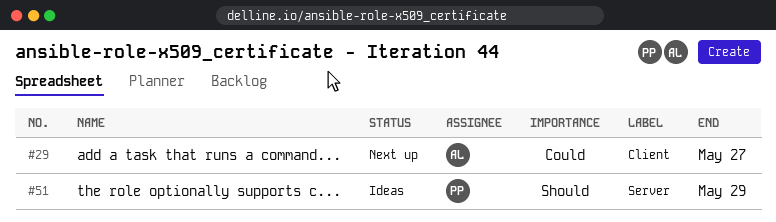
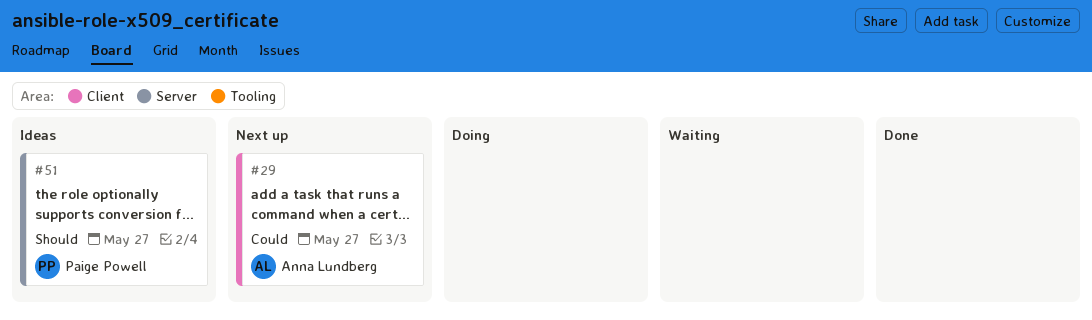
#51, due: May 29 -> May 27

